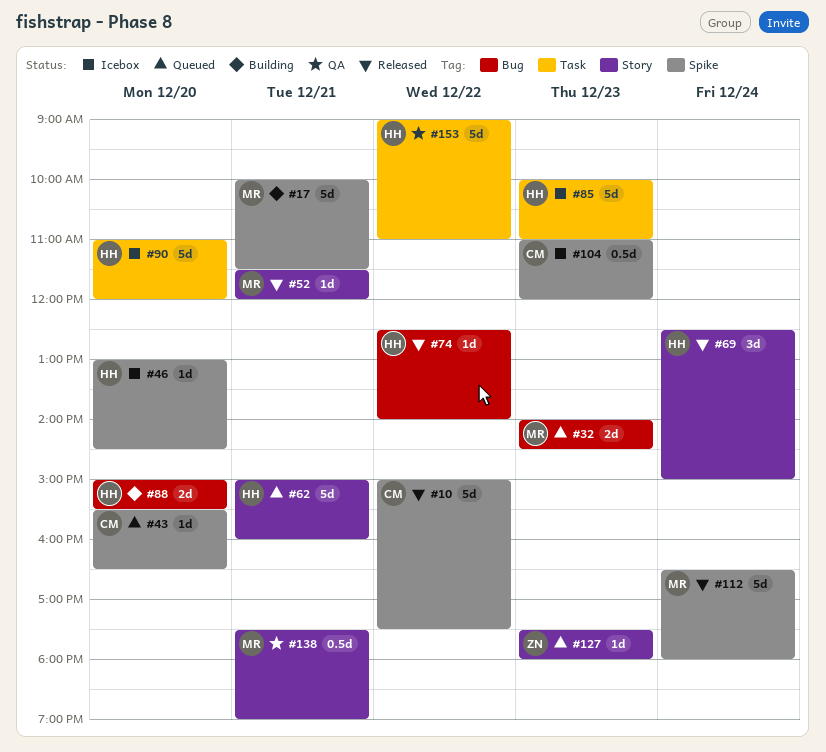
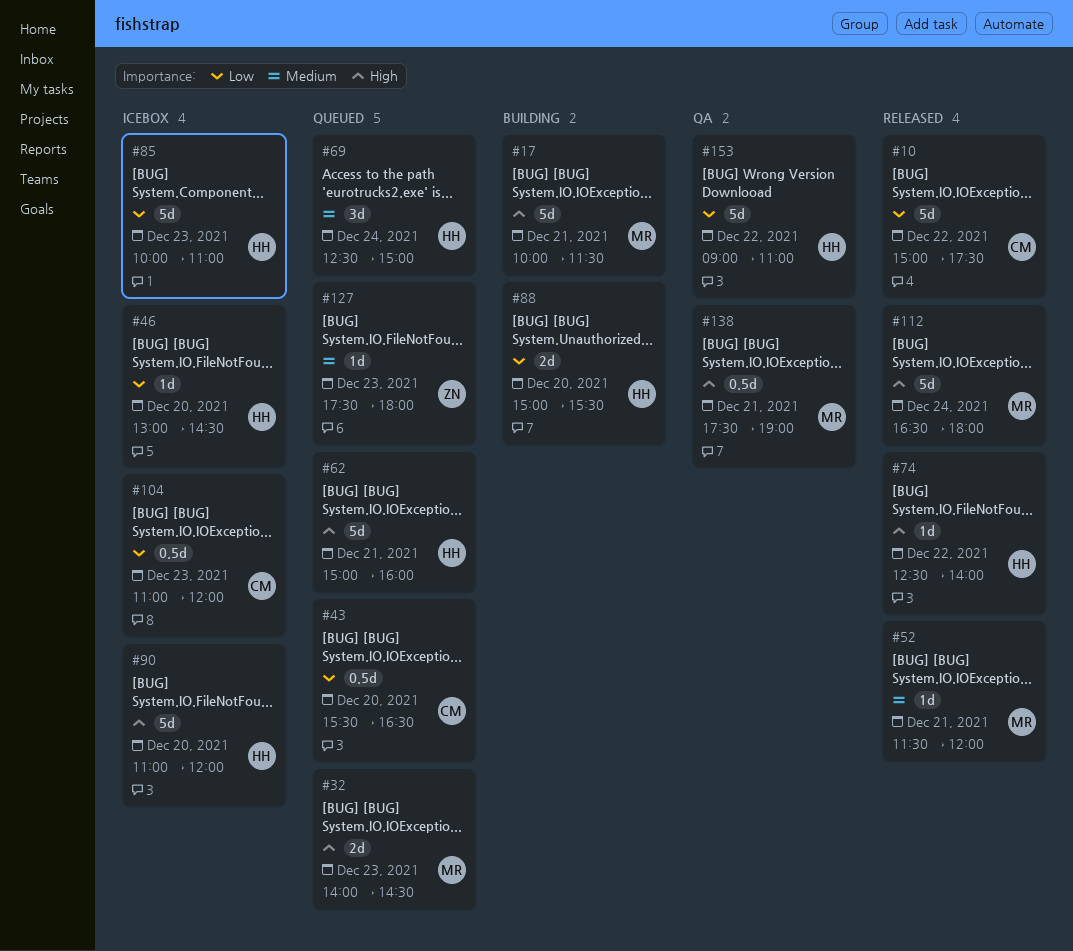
#43, estimate: 1d -> 0.5d
#69, status: Released -> Queued

